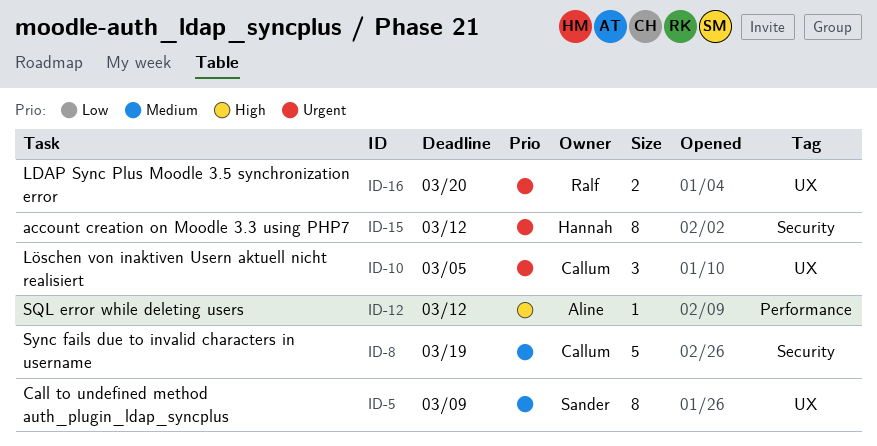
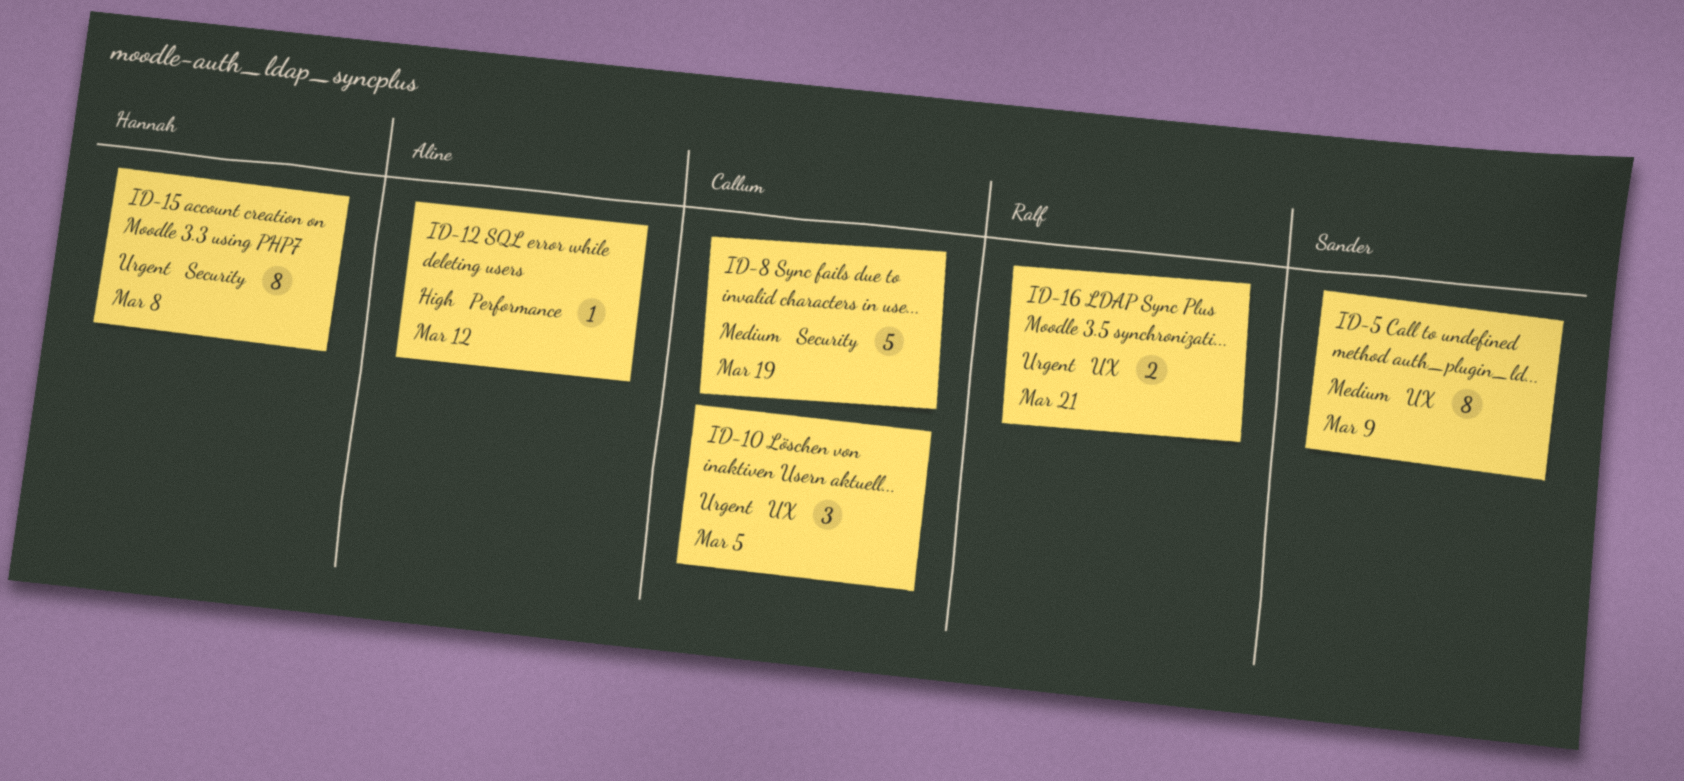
ID-15, due: Mar 12 -> Mar 8
ID-16, due: Mar 20 -> Mar 21

